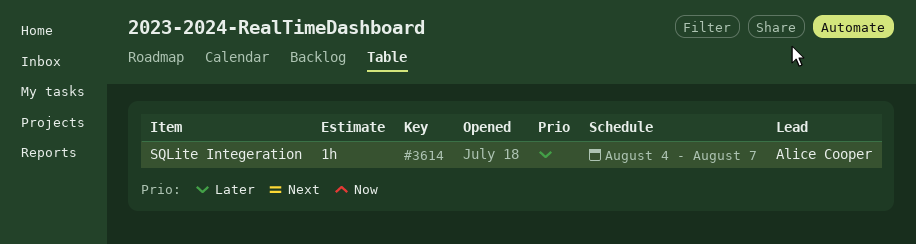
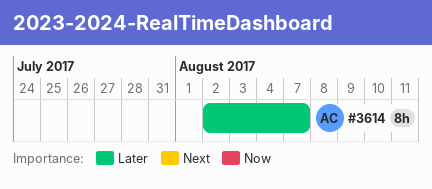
#3614, estimate: 1h -> 8h
#3614, start: Aug 4 -> Aug 2

